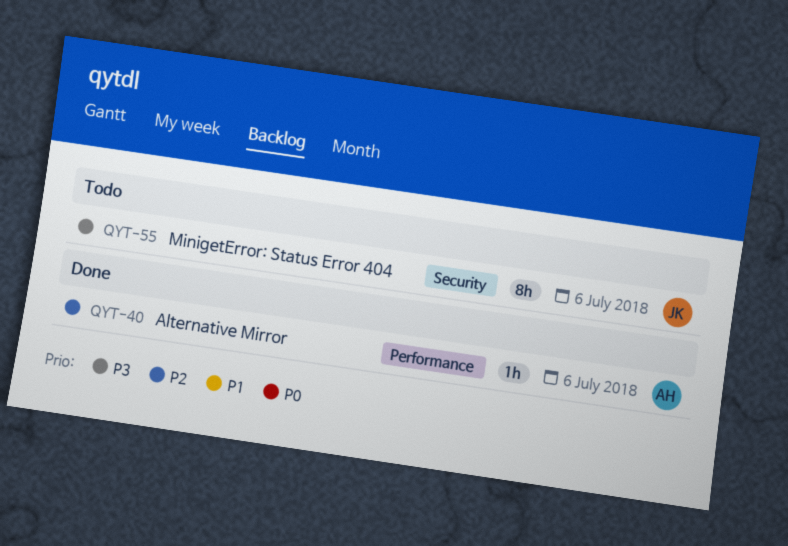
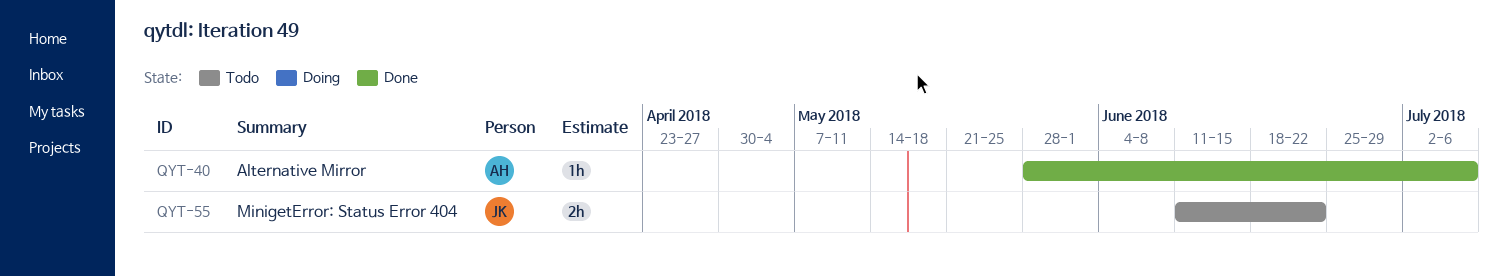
QYT-55, estimate: 8h -> 2h
QYT-55, due: Jul 6 -> Jun 22

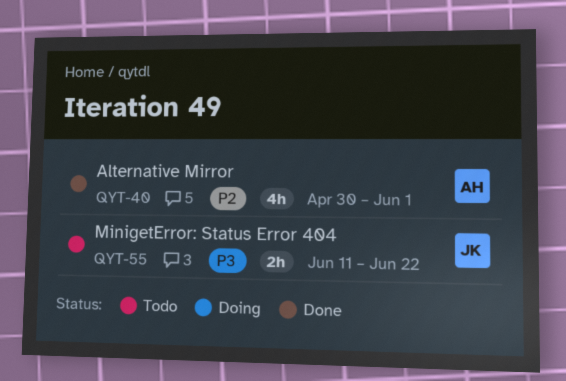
QYT-40, estimate: 1h -> 4h
QYT-40, start: May 28 -> Apr 30
QYT-40, due: Jul 6 -> Jun 1

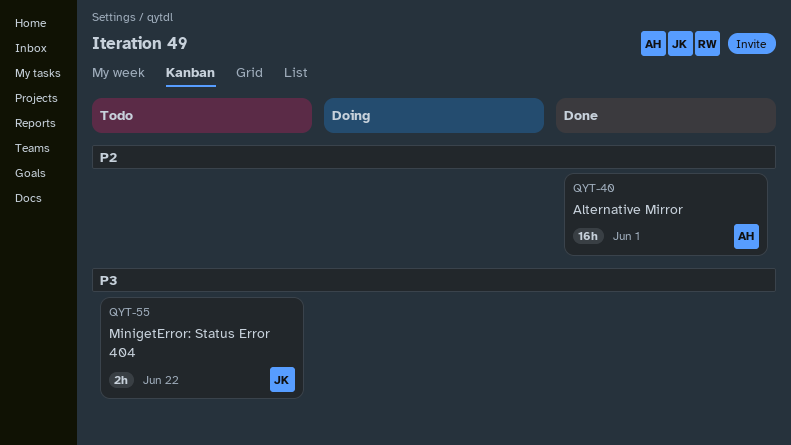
QYT-40, estimate: 4h -> 16h

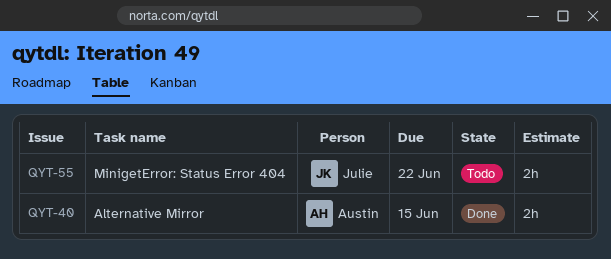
QYT-40, estimate: 16h -> 2h
QYT-40, due: Jun 1 -> Jun 15

